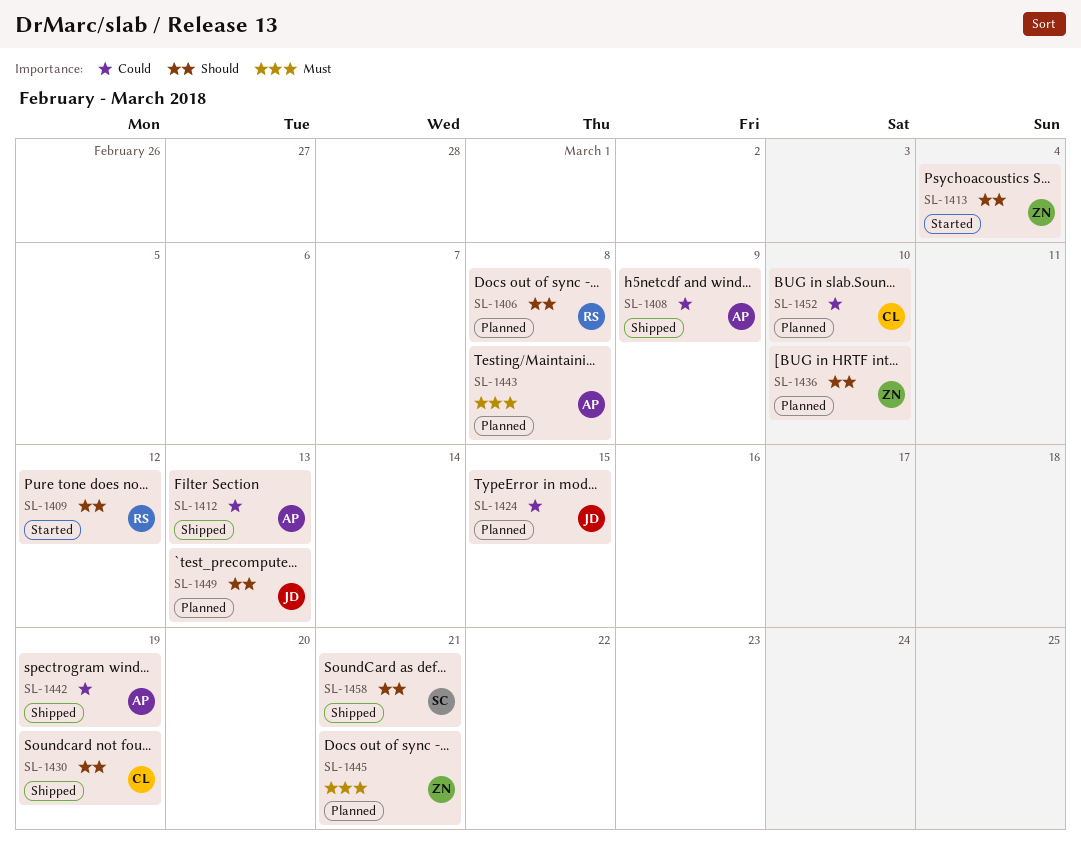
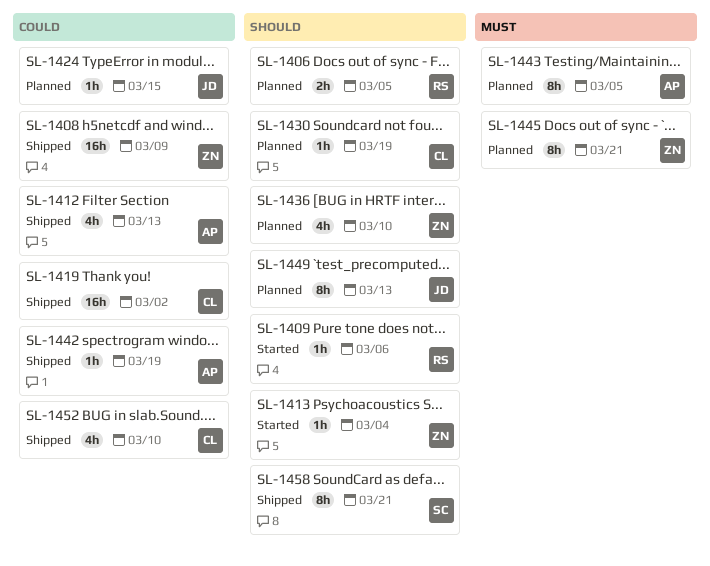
SL-1406, due: Mar 8 -> Mar 5
SL-1408, owner: AP -> ZN
SL-1409, due: Mar 12 -> Mar 6
SL-1419: none -> present
SL-1430, status: Shipped -> Planned
SL-1443, due: Mar 8 -> Mar 5
SL-1452, status: Planned -> Shipped

